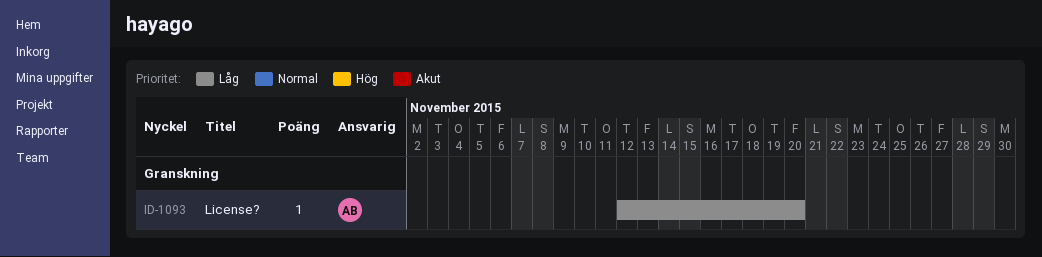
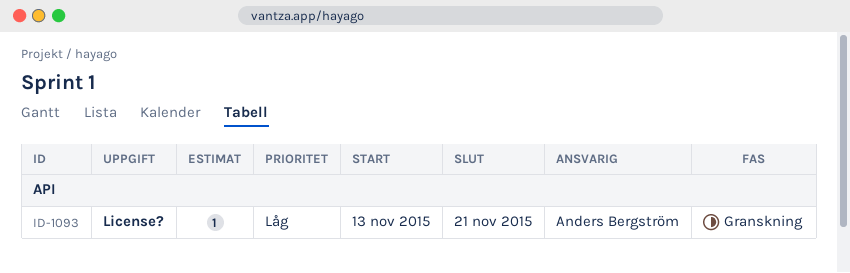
ID-1093, start: Nov 12 -> Nov 13
ID-1093, due: Nov 20 -> Nov 21

